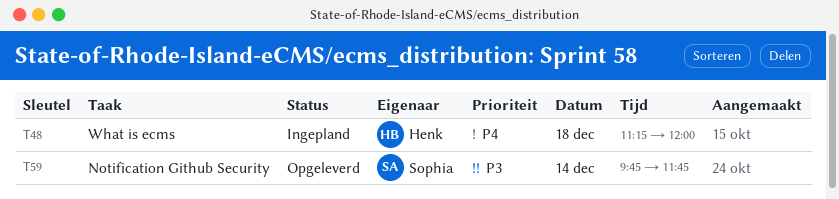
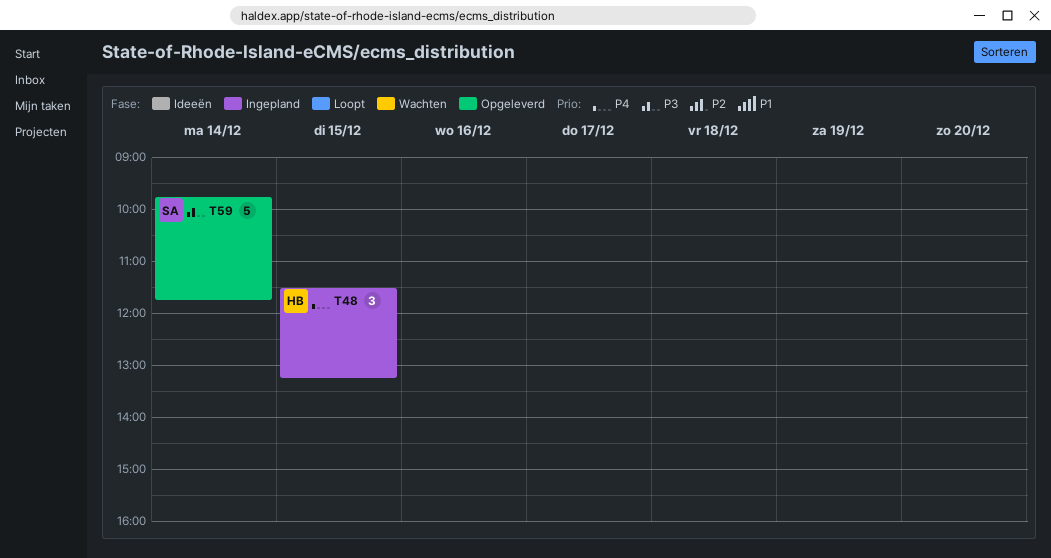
T48, day: Dec 18 -> Dec 15
T48, begins: 11:15 -> 11:30
T48, ends: 12:00 -> 13:15

